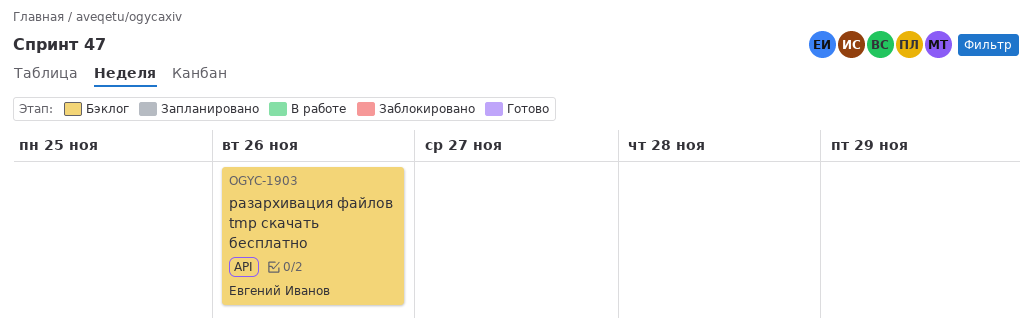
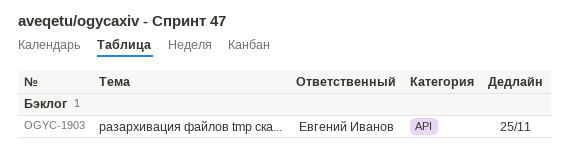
OGYC-1903, due: Nov 26 -> Nov 25

